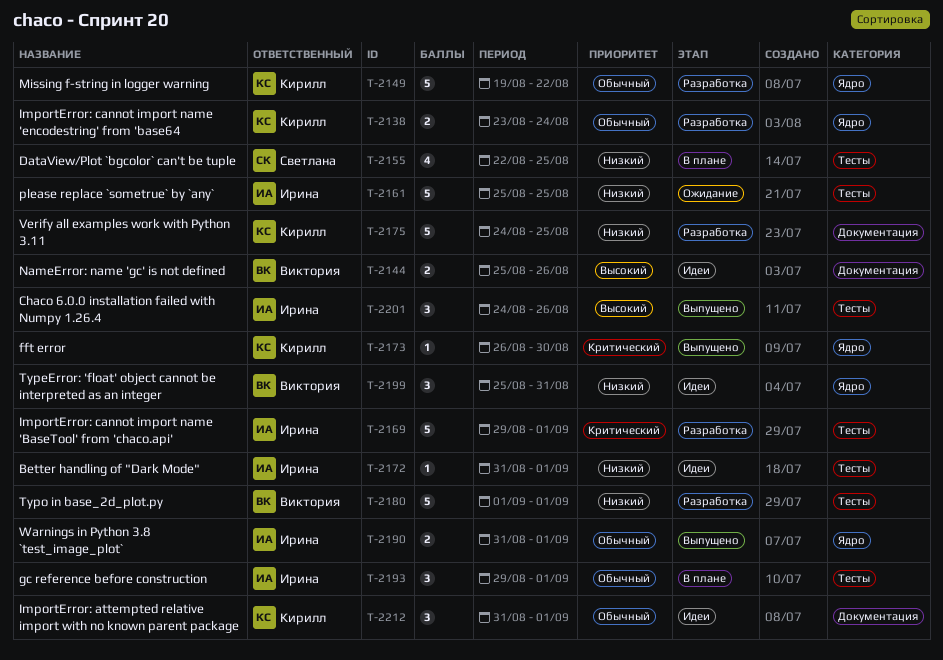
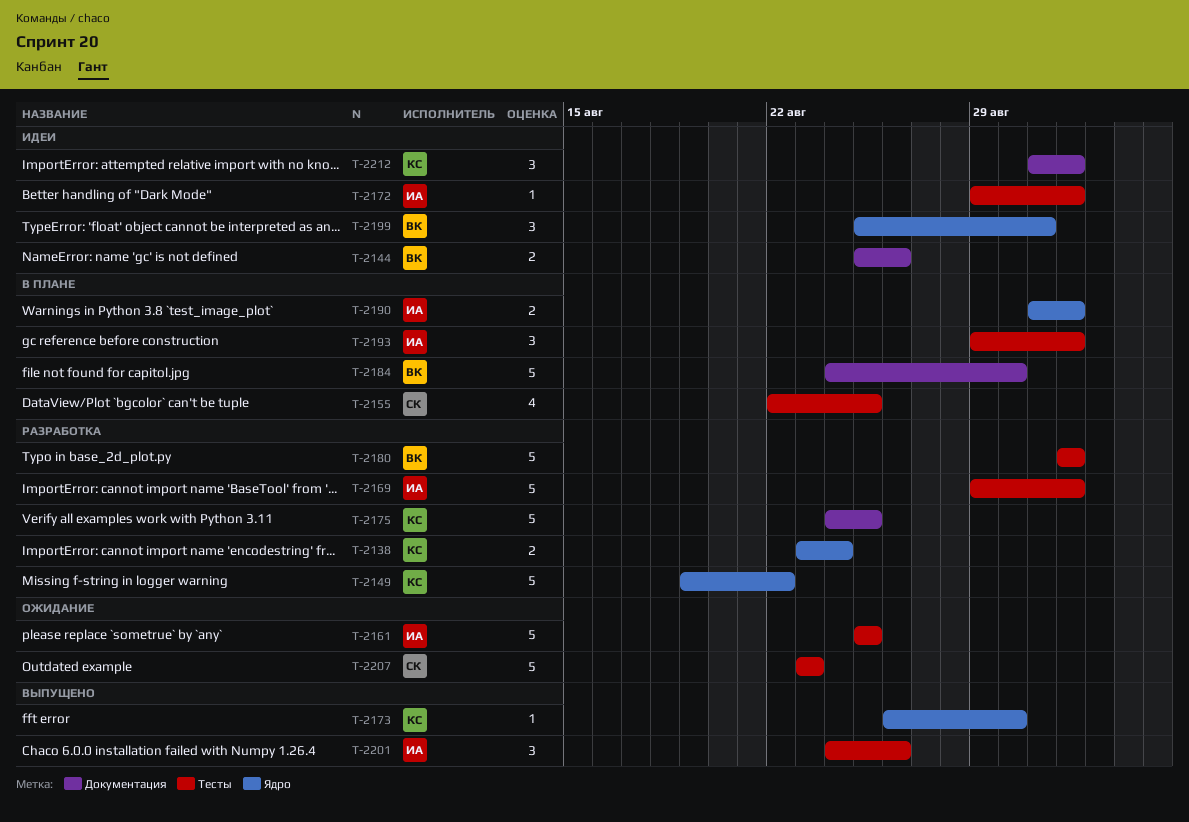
T-2172, start: Aug 31 -> Aug 29
T-2184: none -> present
T-2190, status: Выпущено -> В плане
T-2207: none -> present

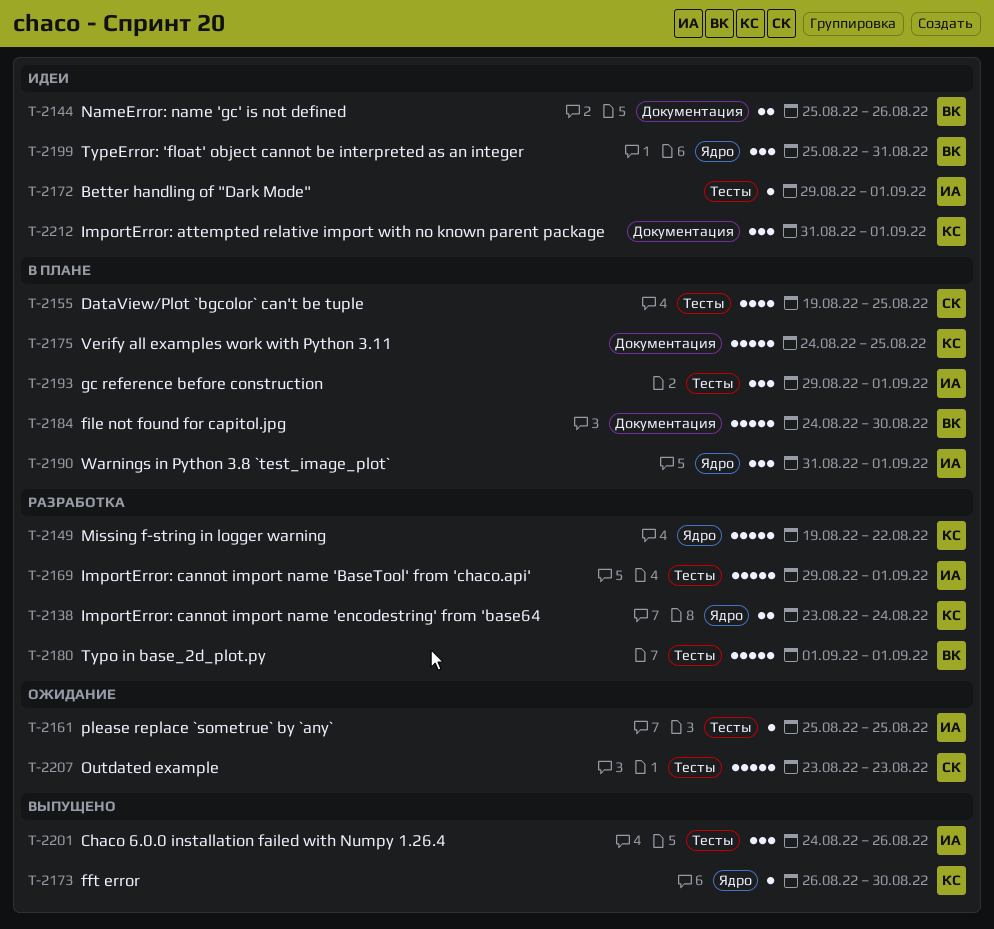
T-2155, start: Aug 22 -> Aug 19
T-2161, estimate: 5 -> 1
T-2175, status: Разработка -> В плане
T-2190, estimate: 2 -> 3

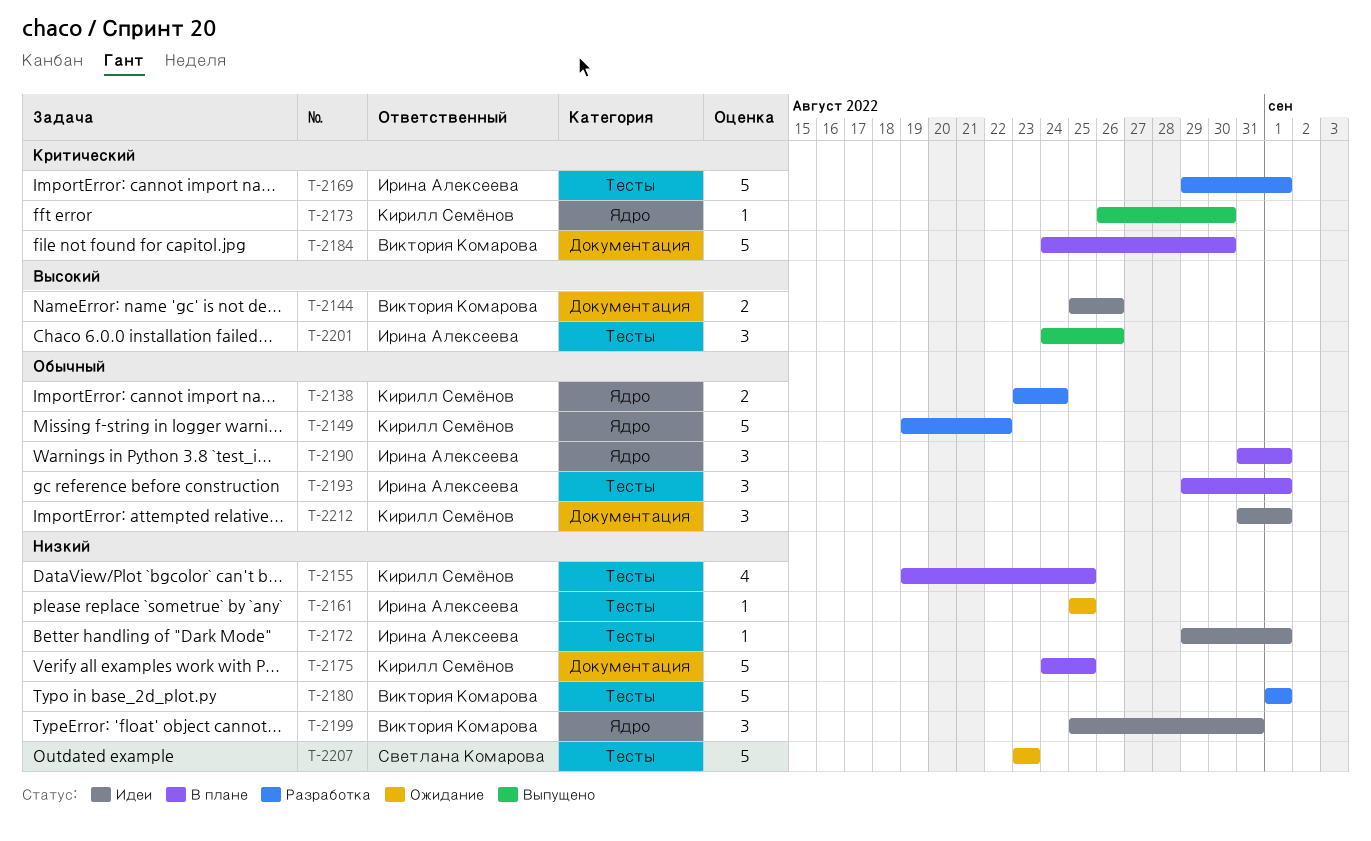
T-2155, owner: Светлана Комарова -> Кирилл Семёнов

